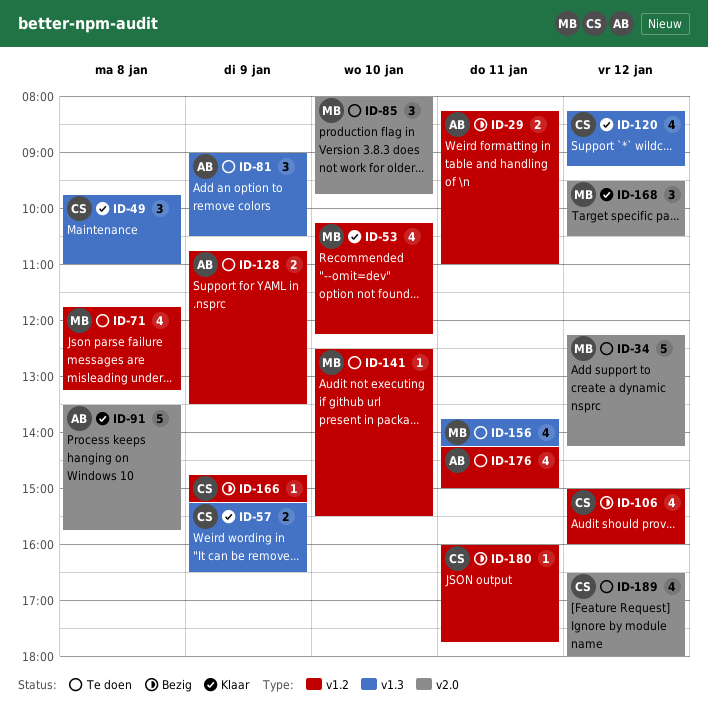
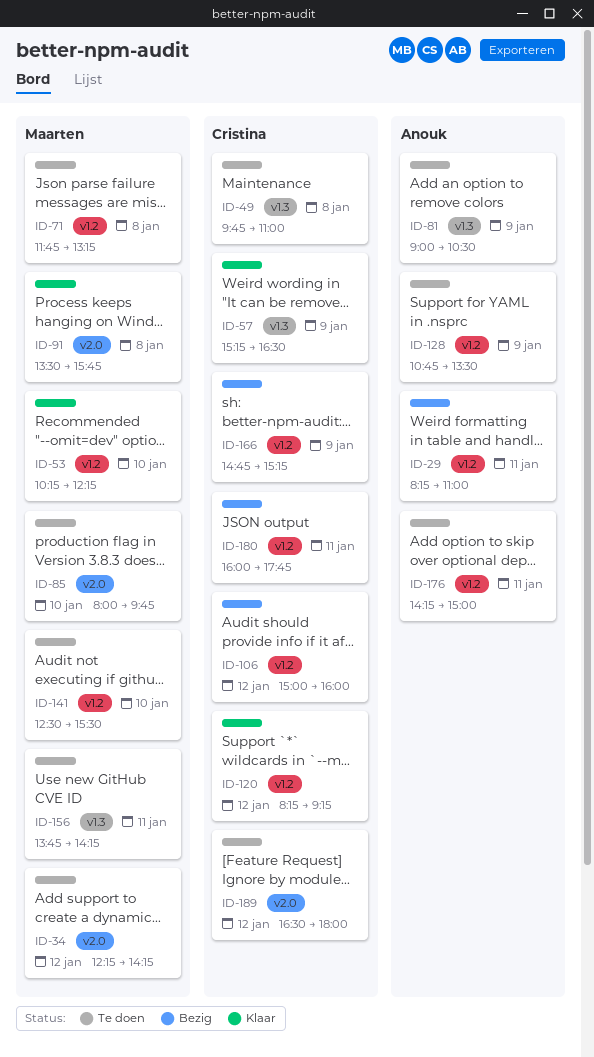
ID-49, status: Klaar -> Te doen
ID-91, owner: Anouk -> Maarten
ID-120, label: v1.3 -> v1.2
ID-168: present -> none

